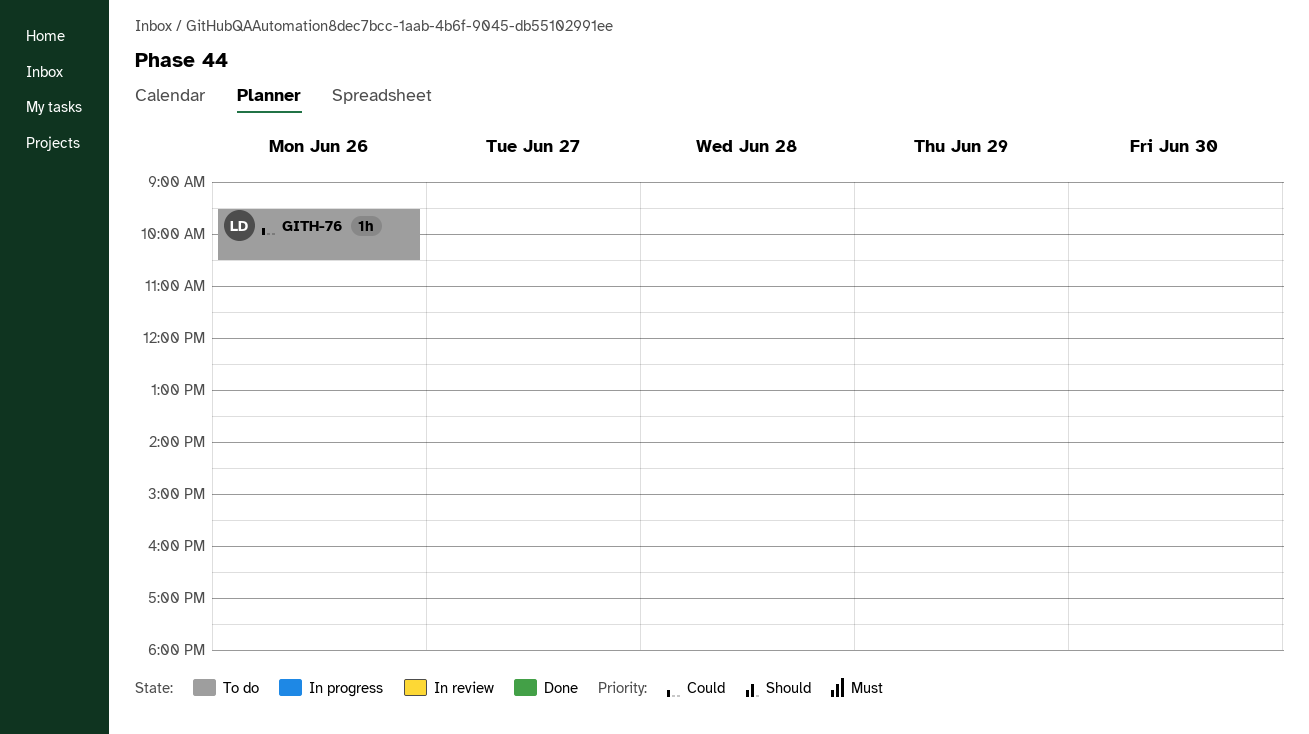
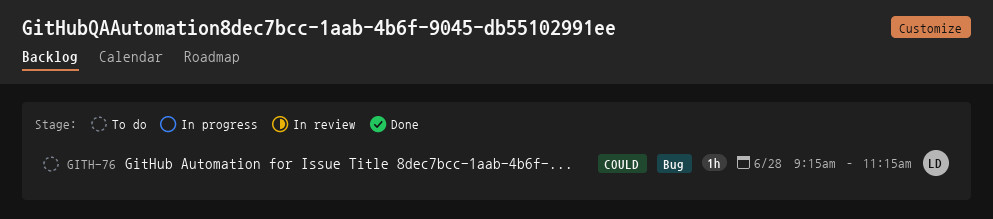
GITH-76, day: Jun 26 -> Jun 28
GITH-76, begins: 09:30 -> 09:15
GITH-76, ends: 10:30 -> 11:15

